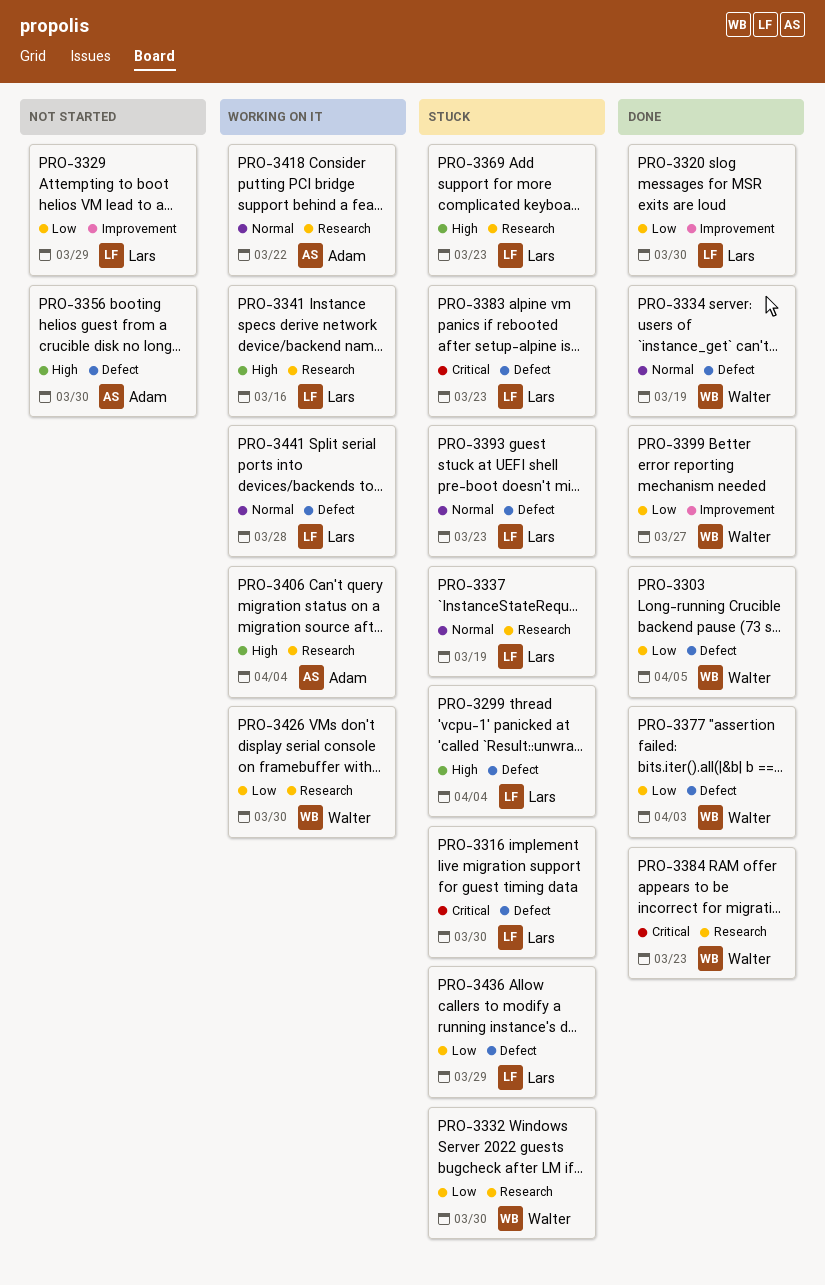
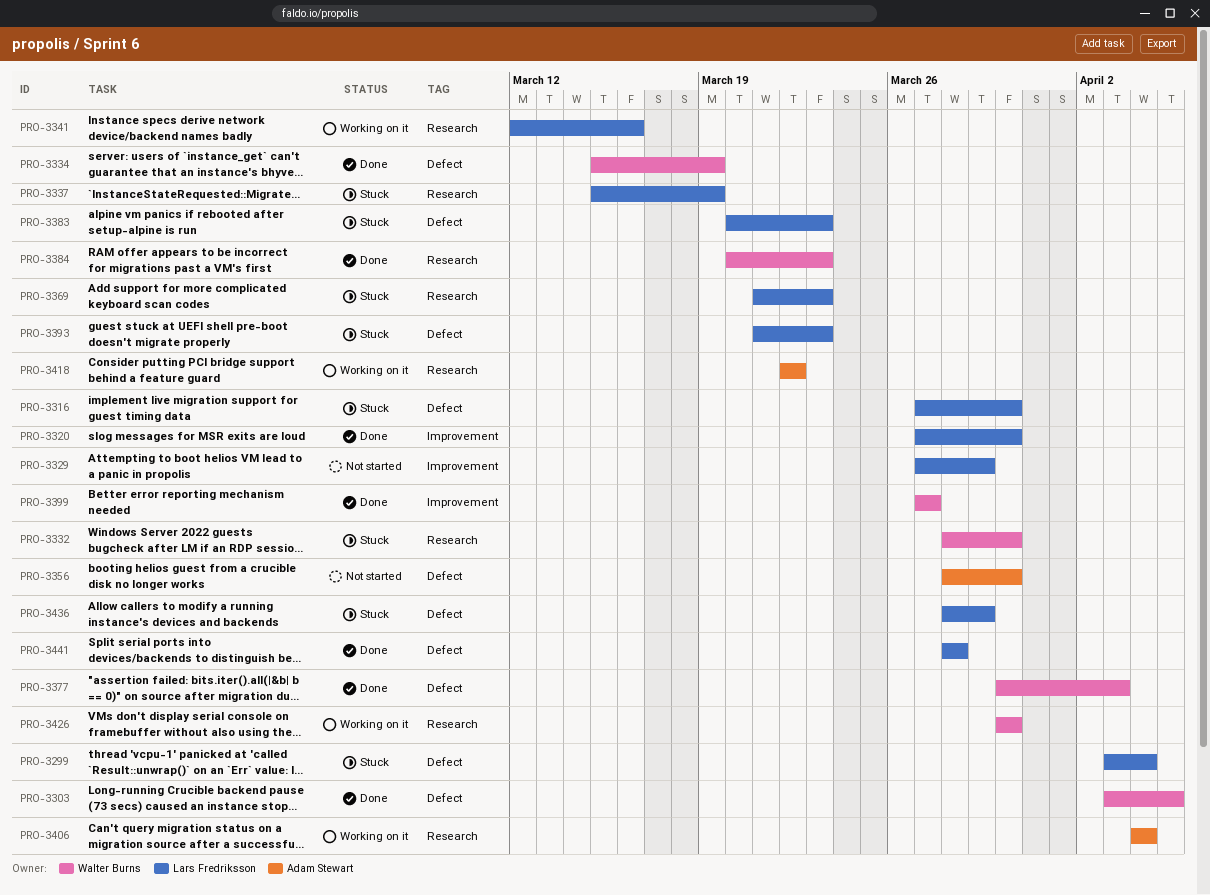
PRO-3441, status: Working on it -> Done

